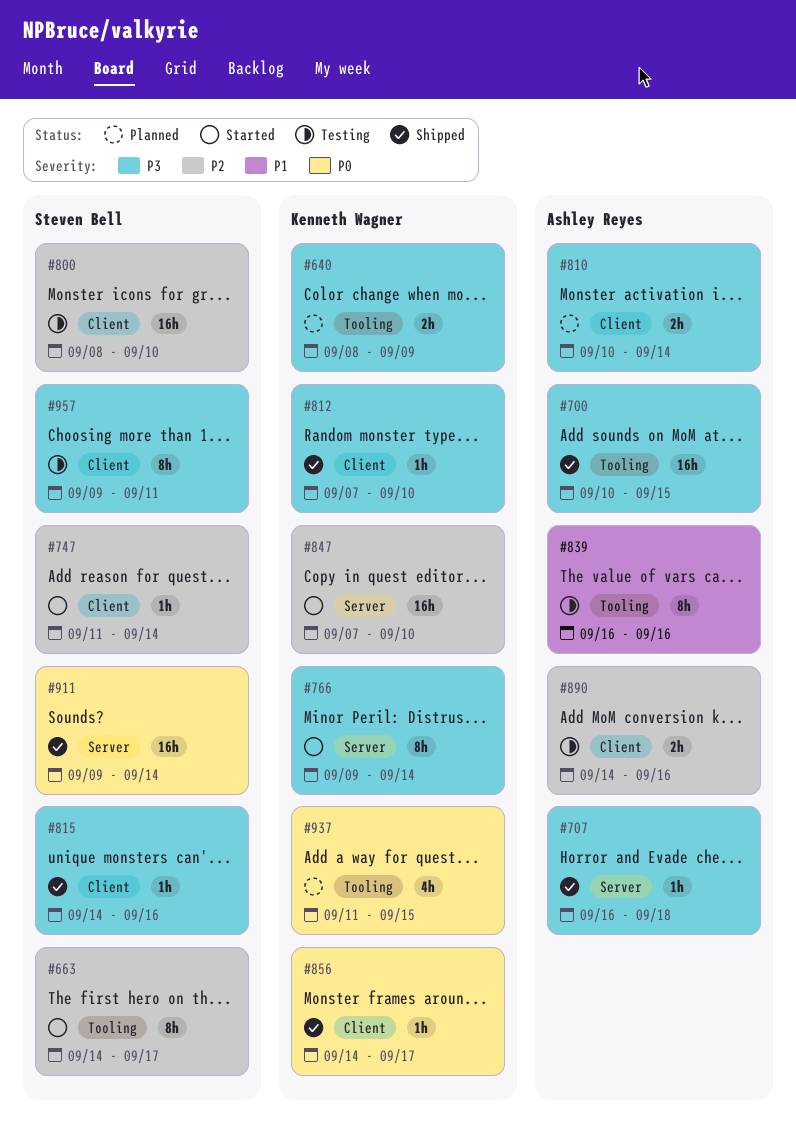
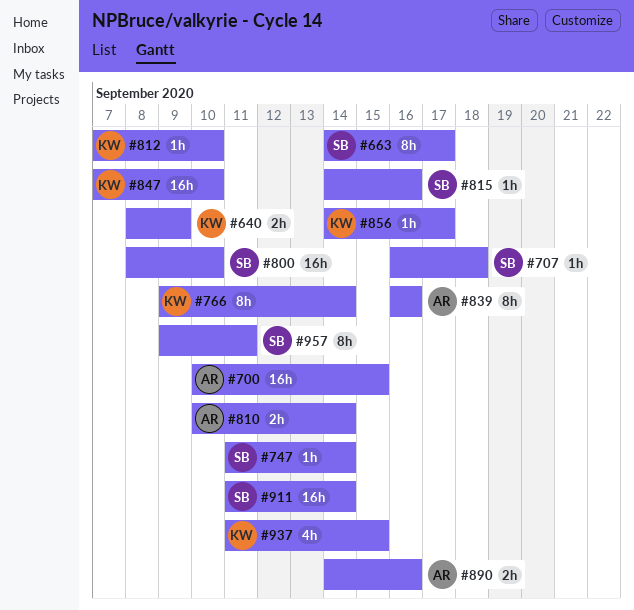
#707, owner: Ashley Reyes -> Steven Bell
#911, start: Sep 9 -> Sep 11

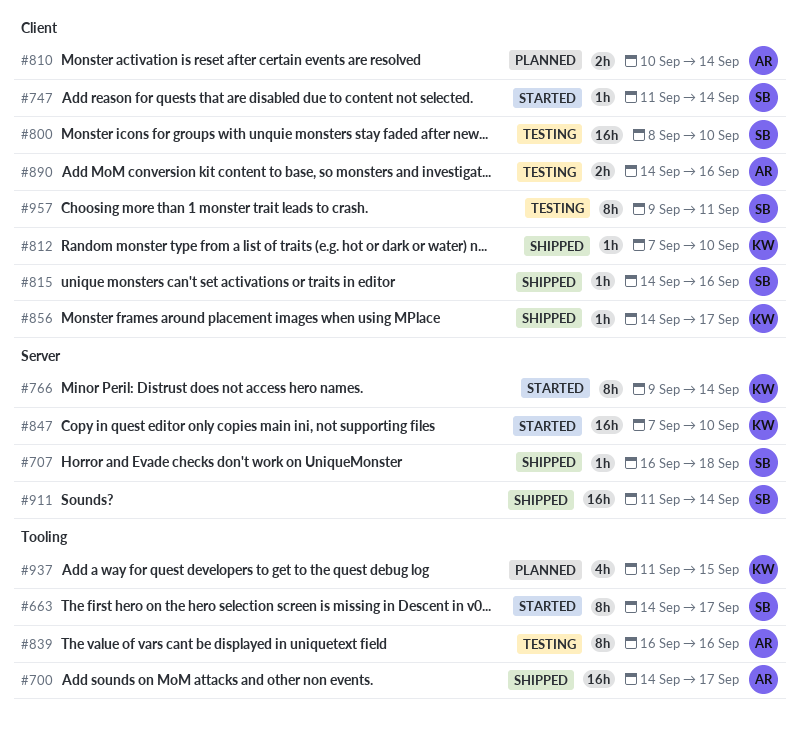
#640: present -> none
#700, start: Sep 10 -> Sep 14
#700, due: Sep 15 -> Sep 17

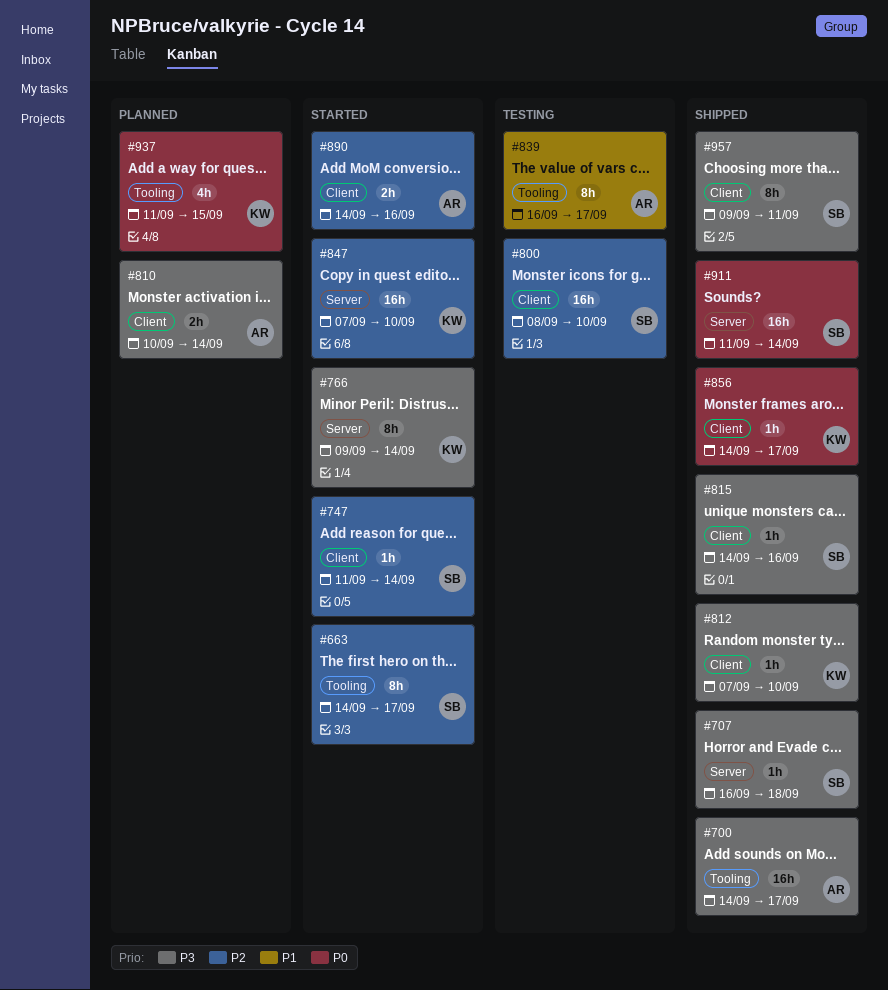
#839, due: Sep 16 -> Sep 17
#890, status: Testing -> Started
#957, status: Testing -> Shipped

